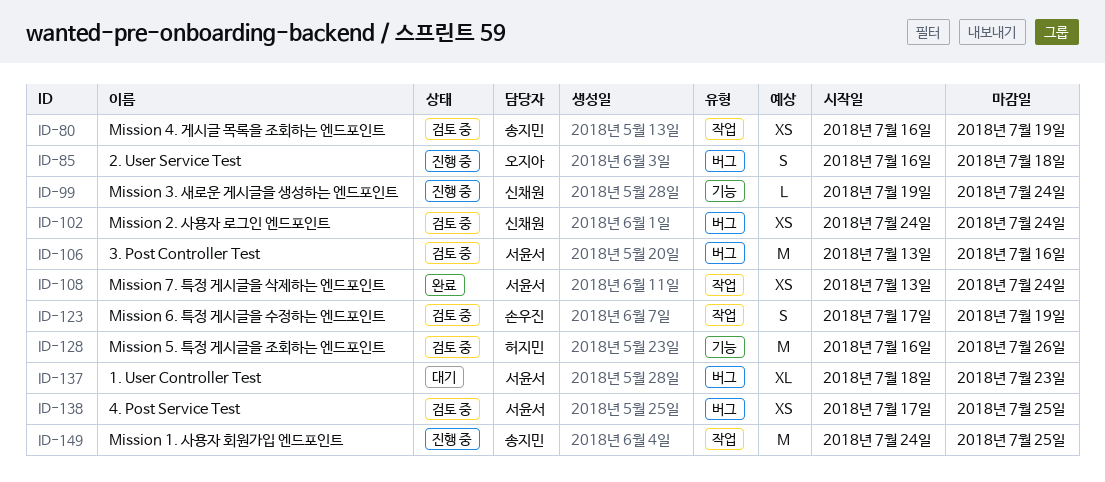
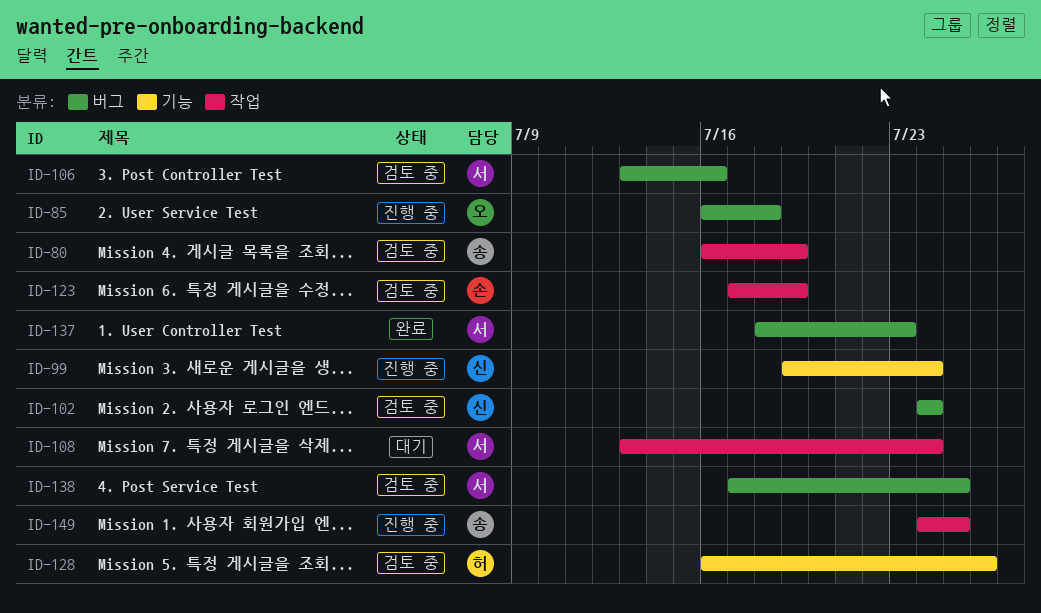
ID-108, status: 완료 -> 대기
ID-137, status: 대기 -> 완료

